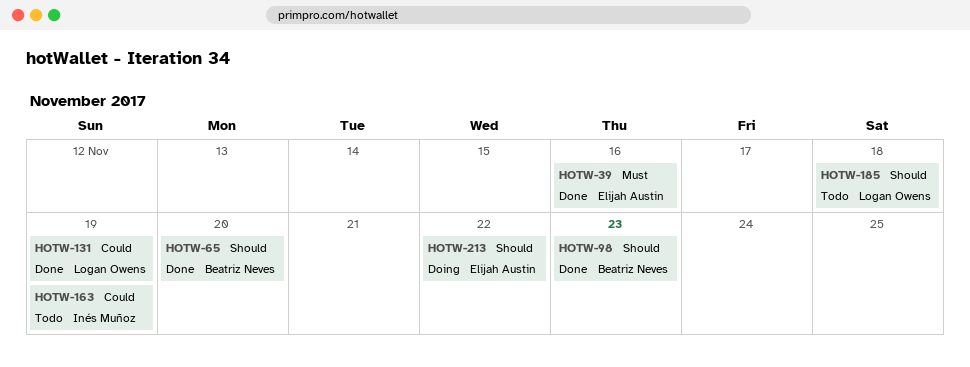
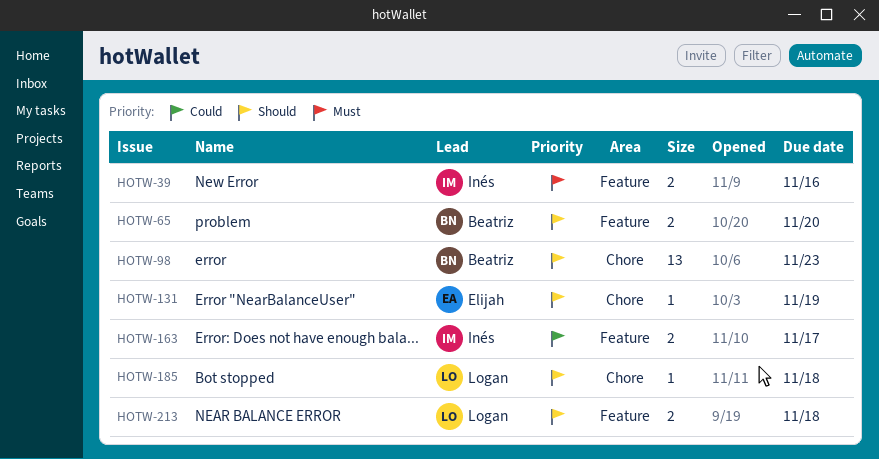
HOTW-39, owner: Elijah Austin -> Inés Muñoz
HOTW-131, owner: Logan Owens -> Elijah Austin
HOTW-131, priority: Could -> Should
HOTW-163, due: Nov 19 -> Nov 17
HOTW-213, owner: Elijah Austin -> Logan Owens
HOTW-213, due: Nov 22 -> Nov 18

